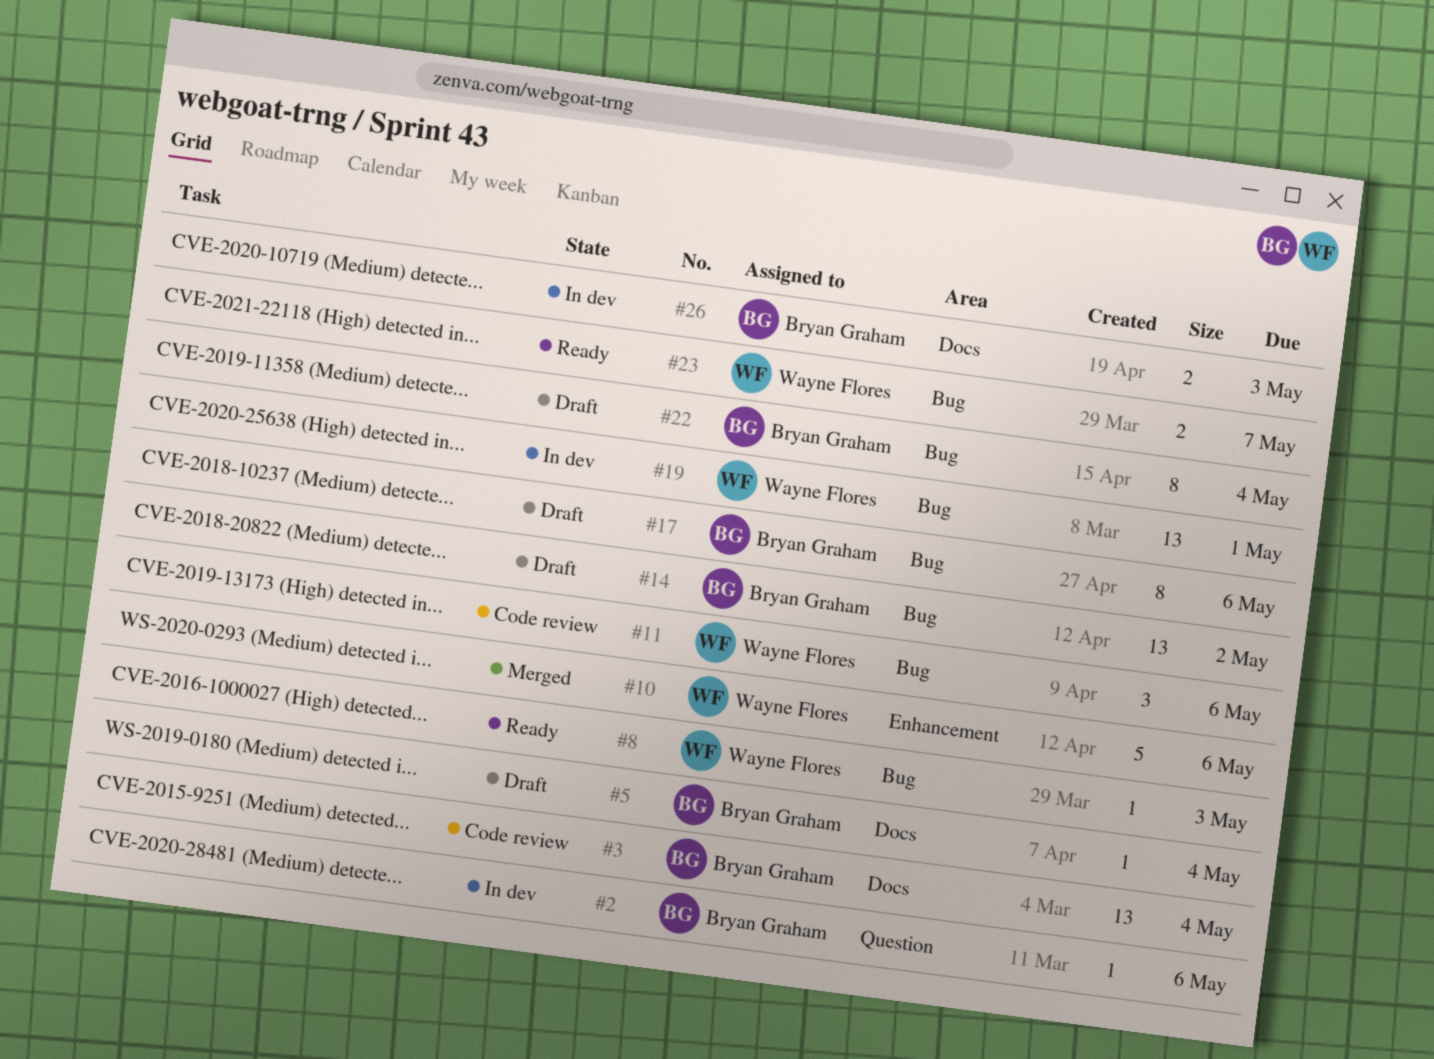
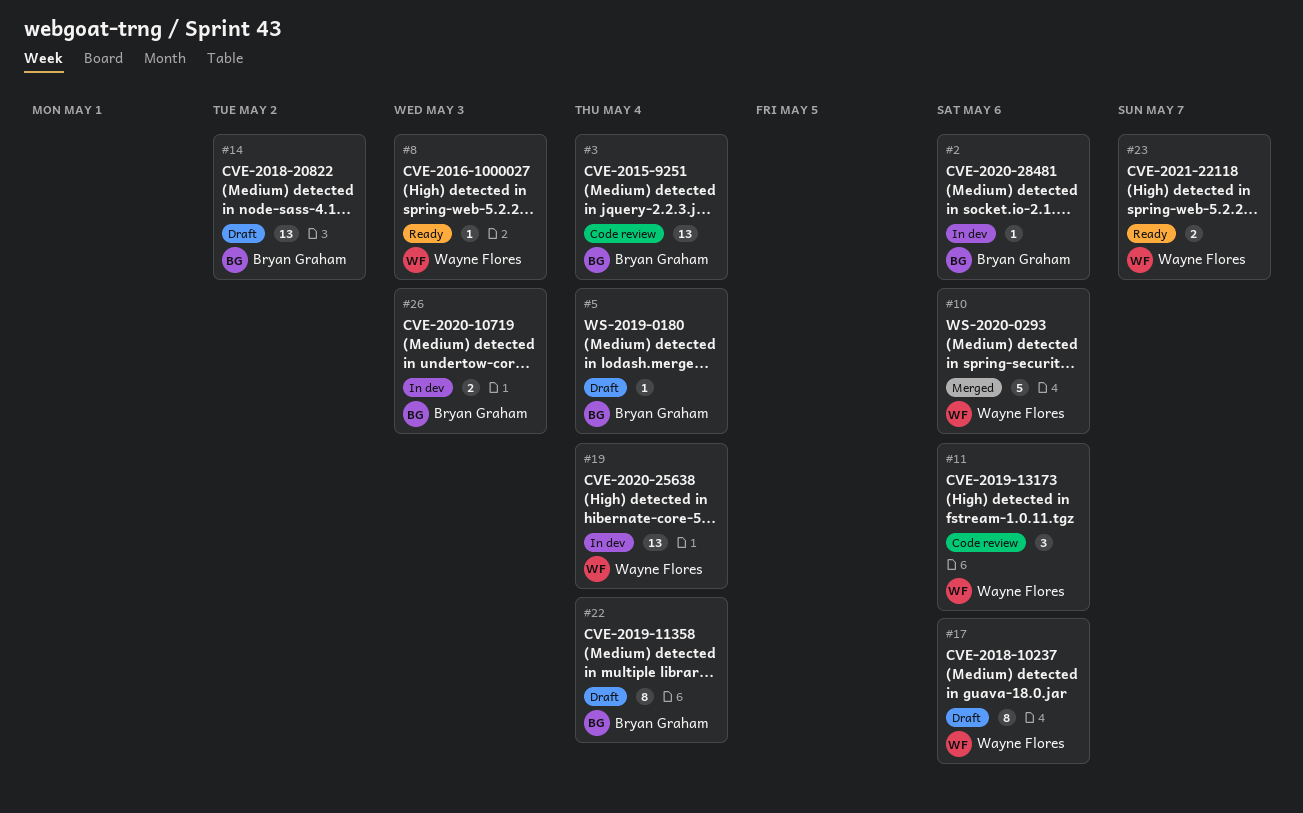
#17, owner: Bryan Graham -> Wayne Flores
#19, due: May 1 -> May 4

